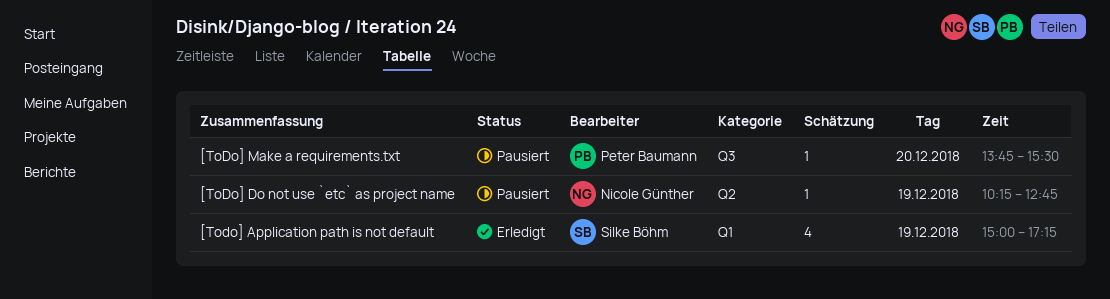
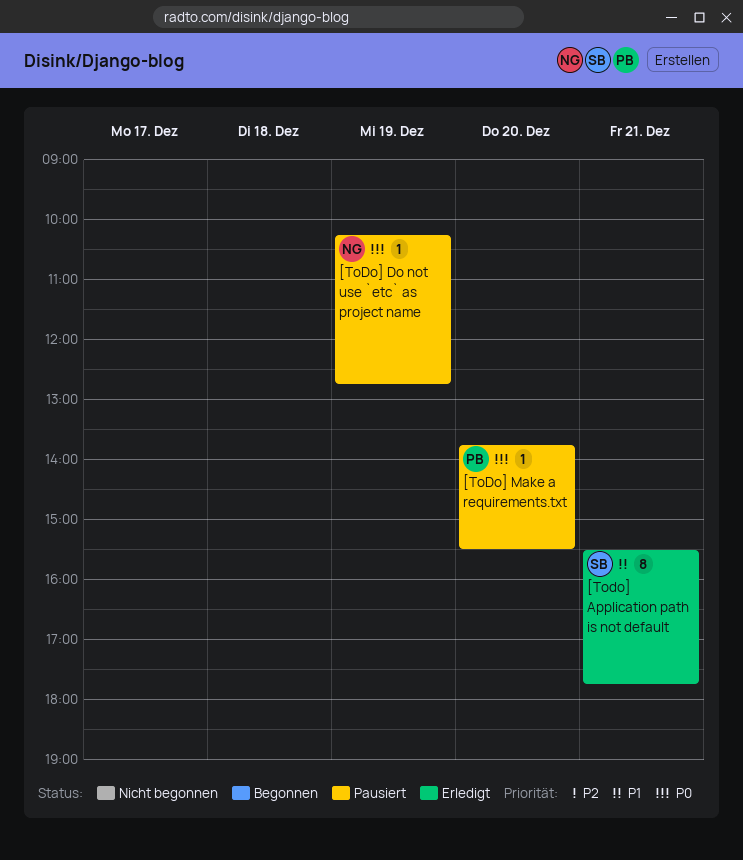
[Todo] Application path is not default, estimate: 4 -> 8
[Todo] Application path is not default, day: Dec 19 -> Dec 21
[Todo] Application path is not default, begins: 15:00 -> 15:30
[Todo] Application path is not default, ends: 17:15 -> 17:45

